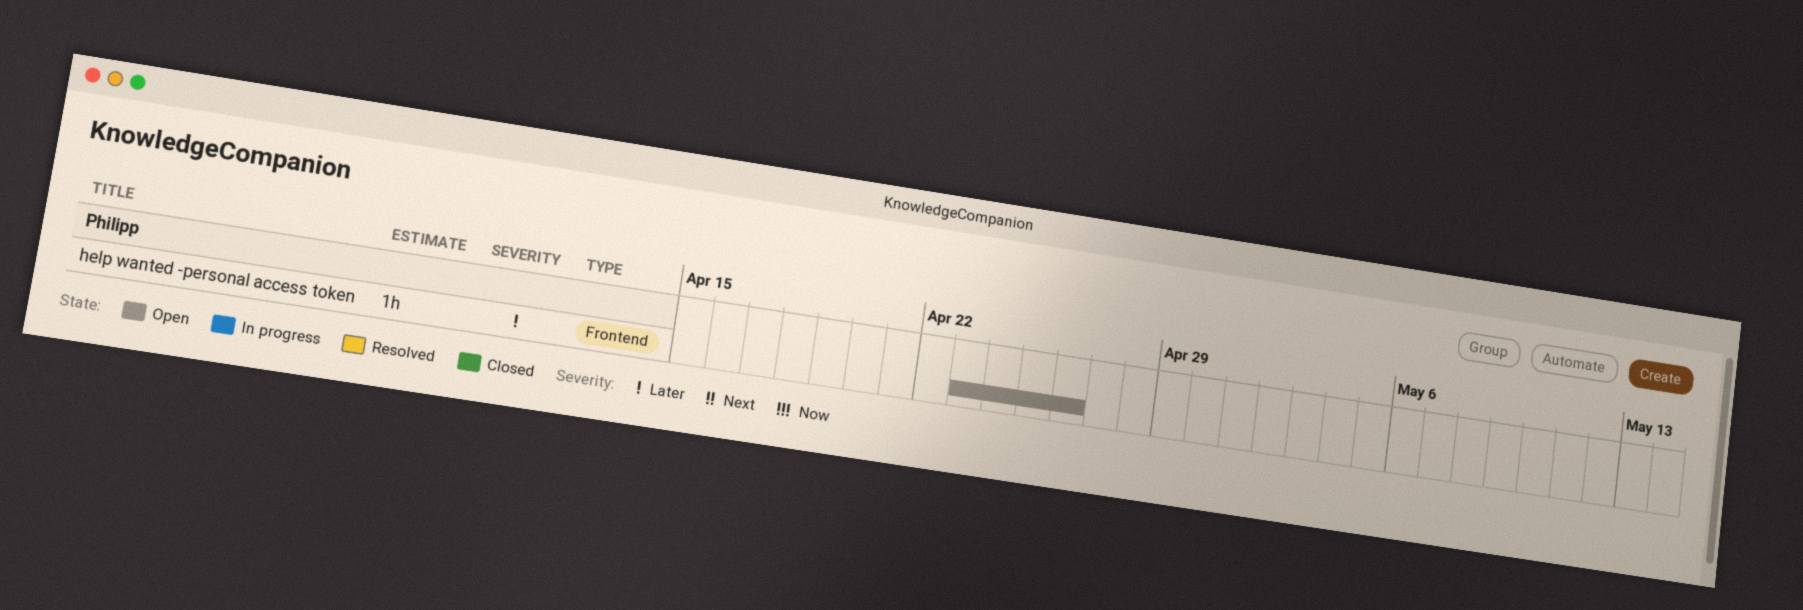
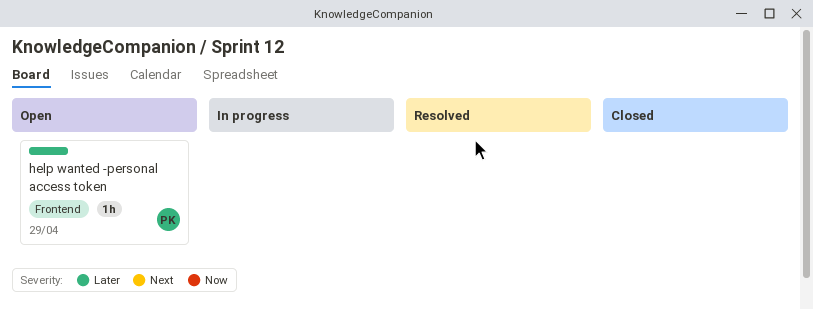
help wanted -personal access token, due: Apr 26 -> Apr 29

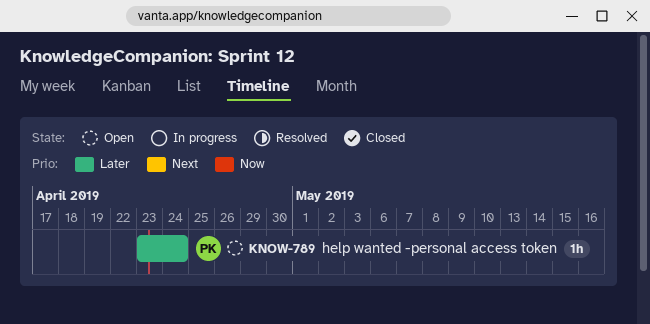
help wanted -personal access token, due: Apr 29 -> Apr 24

